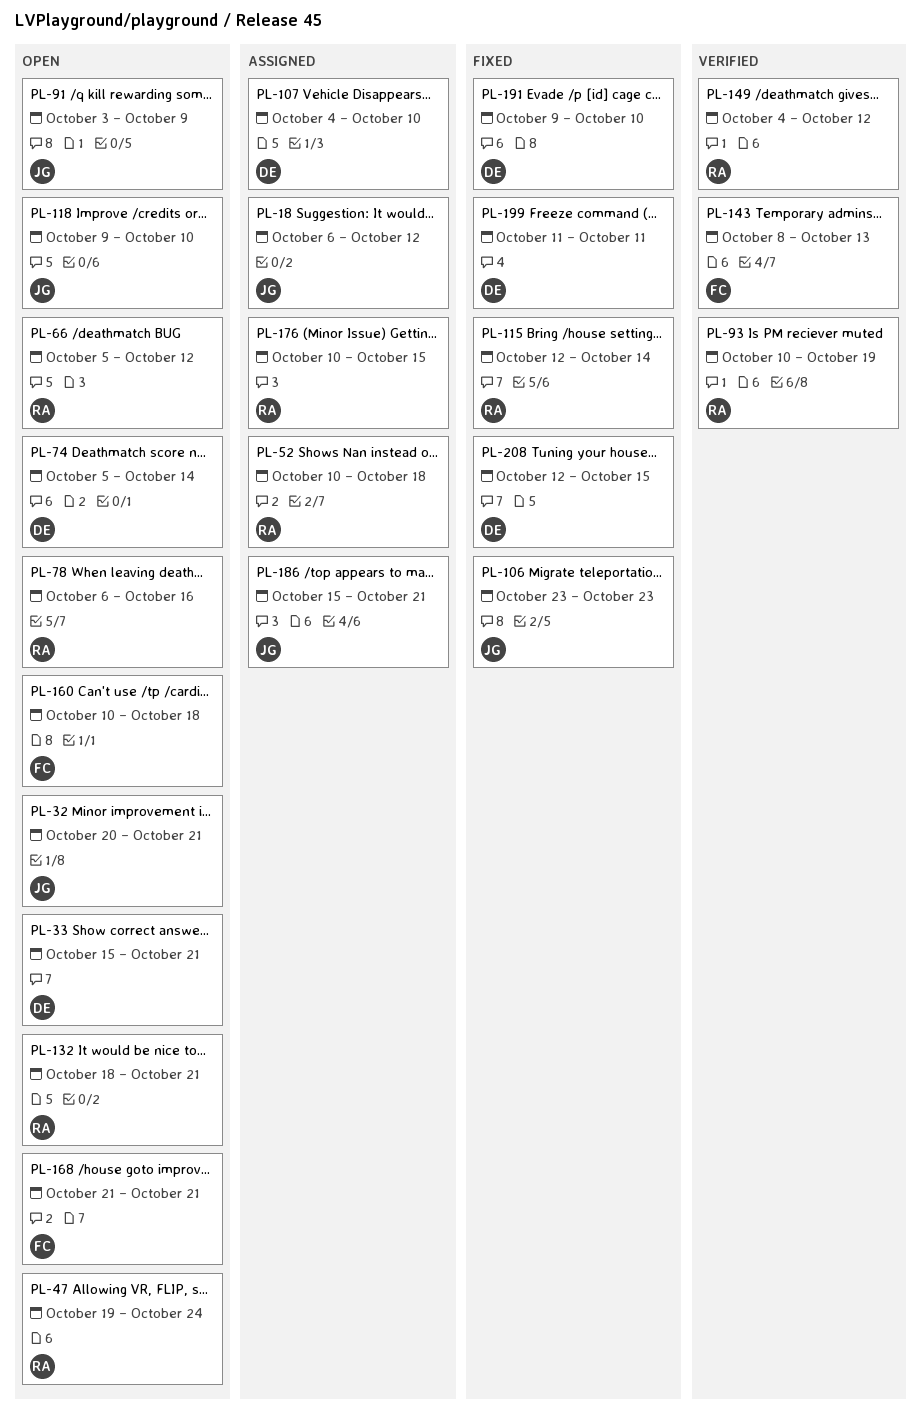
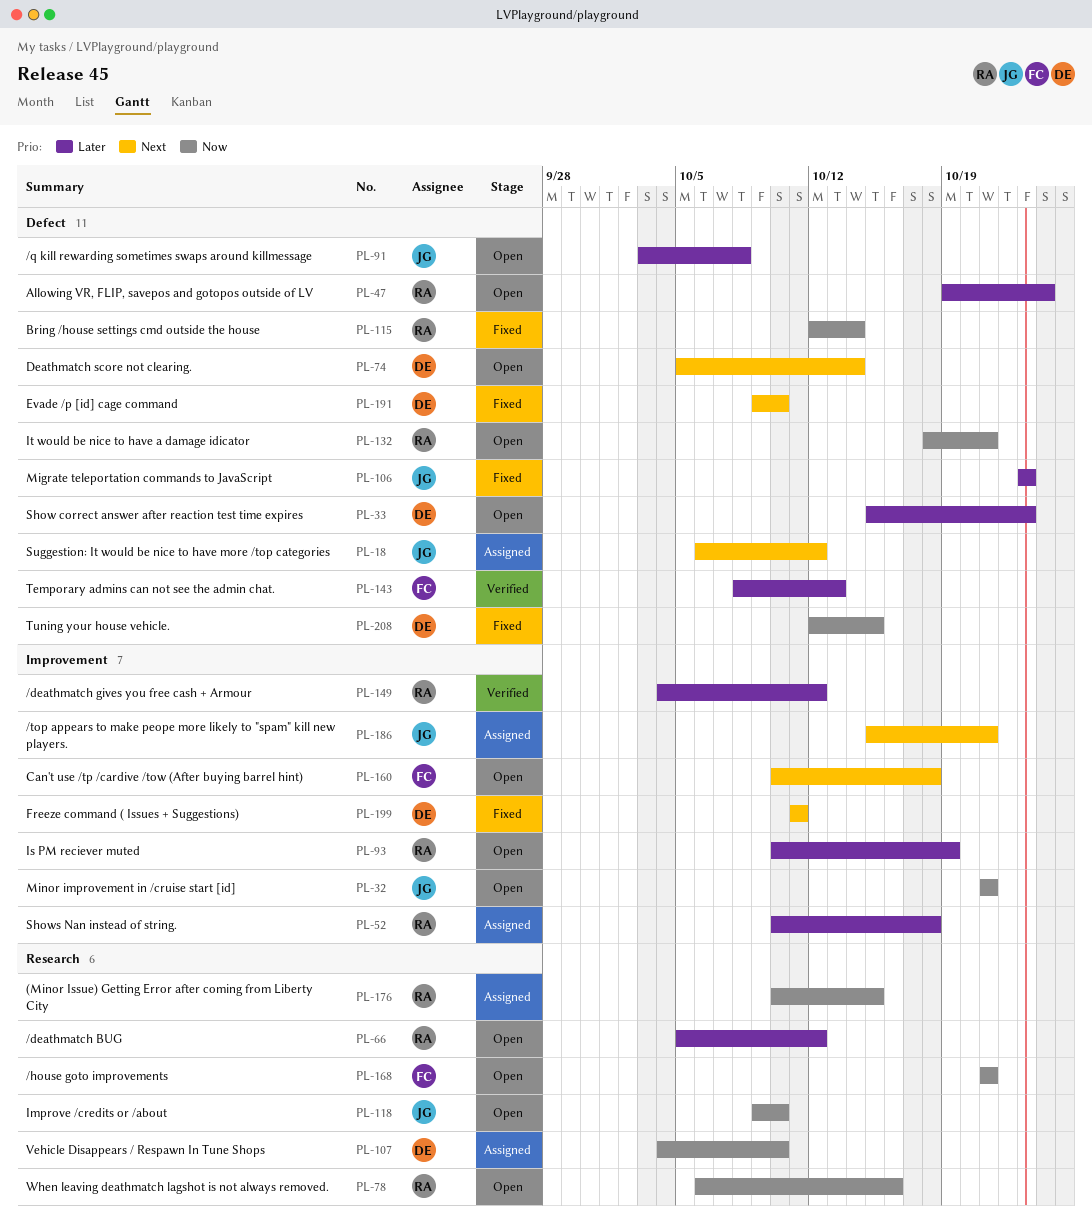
PL-32, start: Oct 20 -> Oct 21
PL-33, due: Oct 21 -> Oct 23
PL-91, due: Oct 9 -> Oct 8
PL-93, status: Verified -> Open

